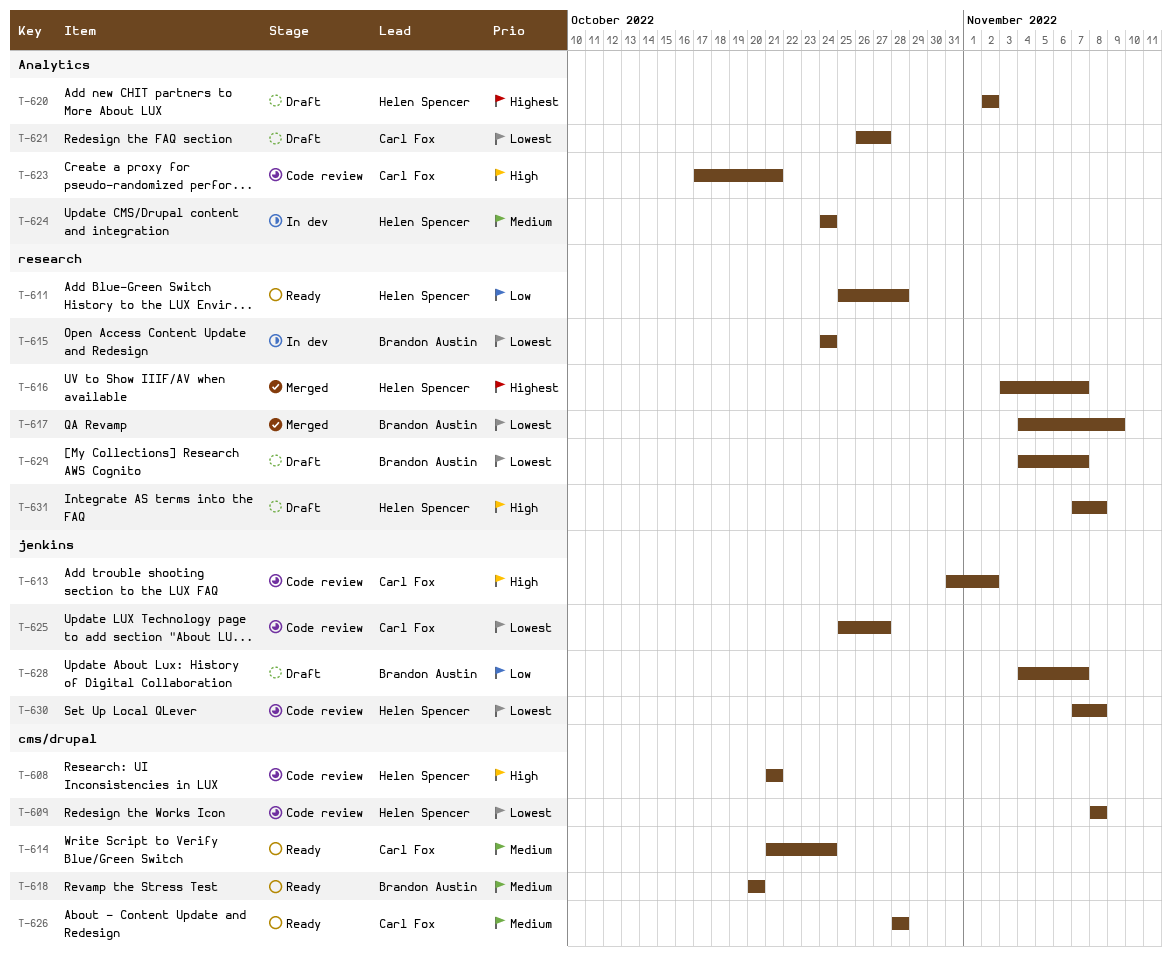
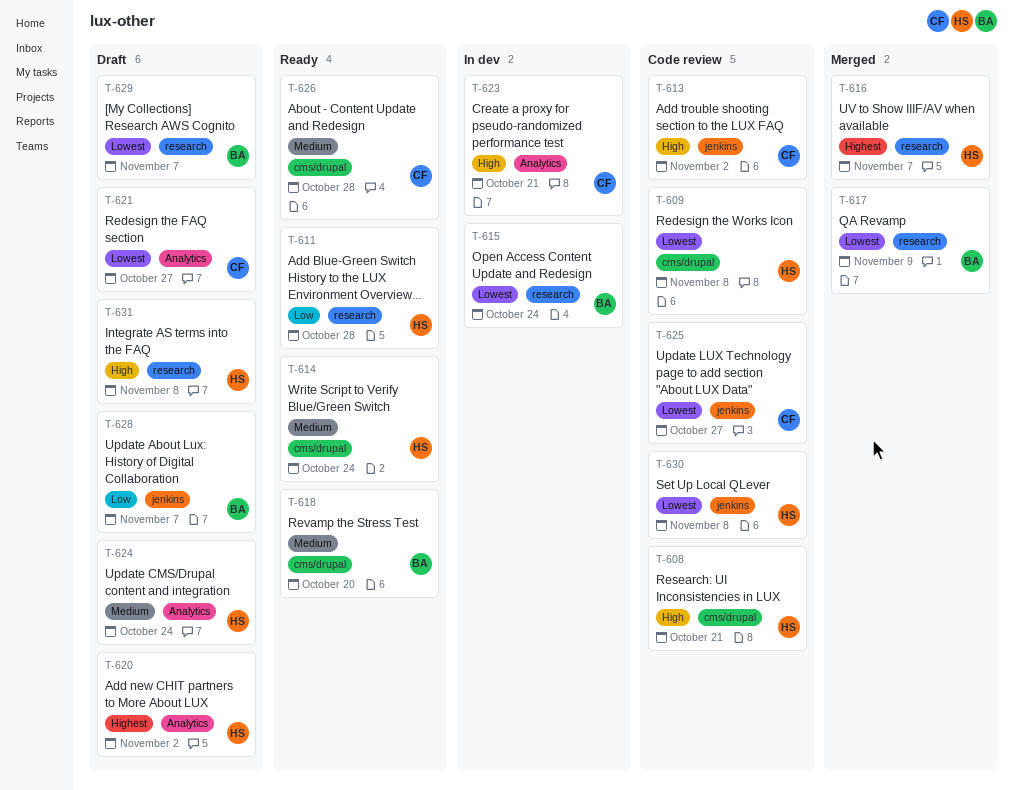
T-614, owner: Carl Fox -> Helen Spencer
T-623, status: Code review -> In dev
T-624, status: In dev -> Draft

